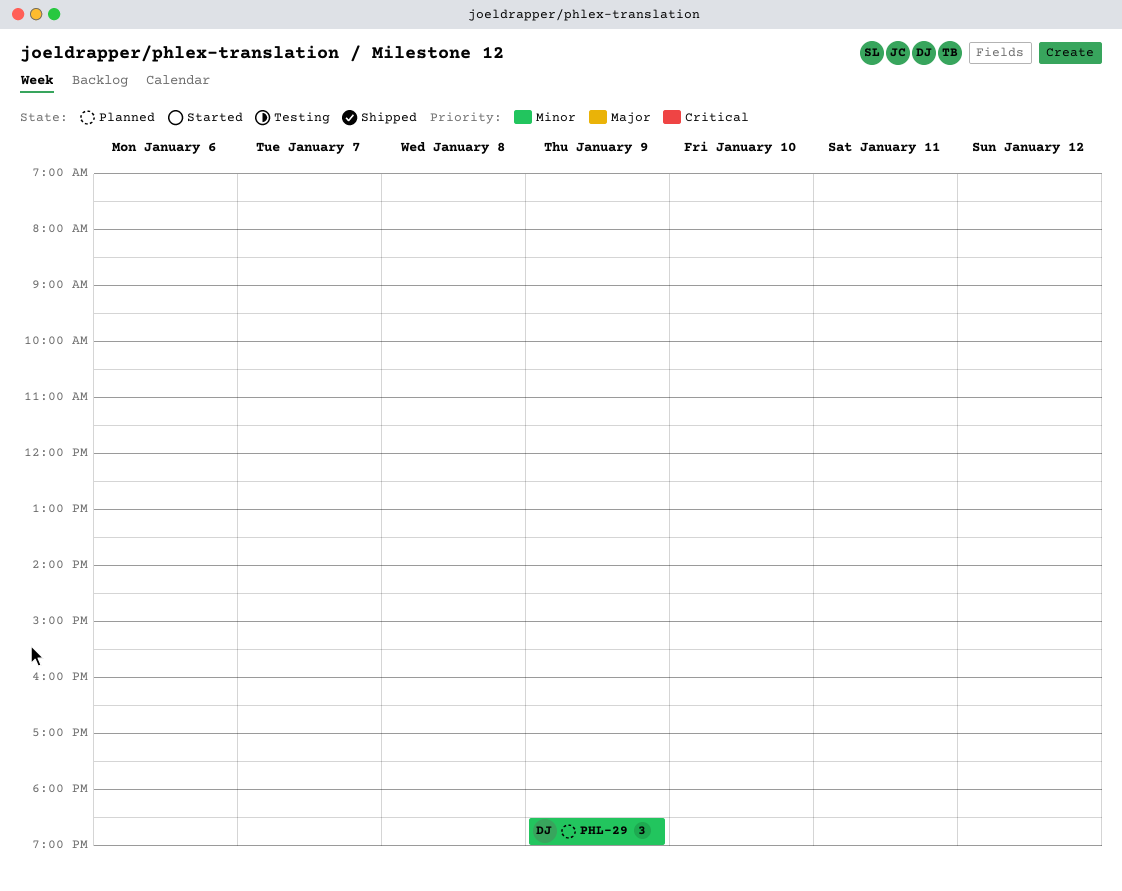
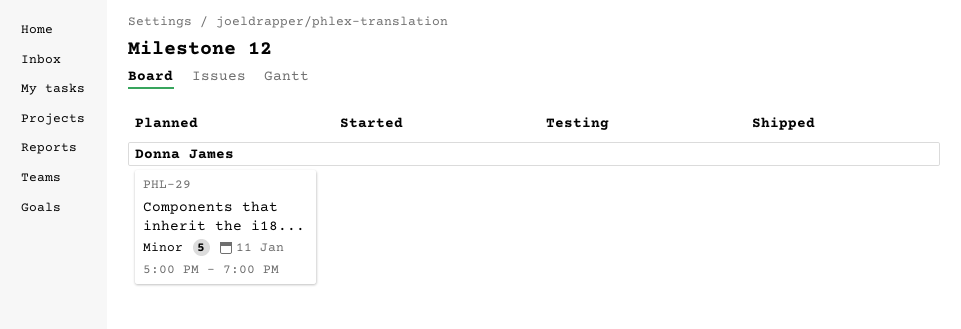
PHL-29, estimate: 3 -> 5
PHL-29, day: Jan 9 -> Jan 11
PHL-29, begins: 18:30 -> 17:00

